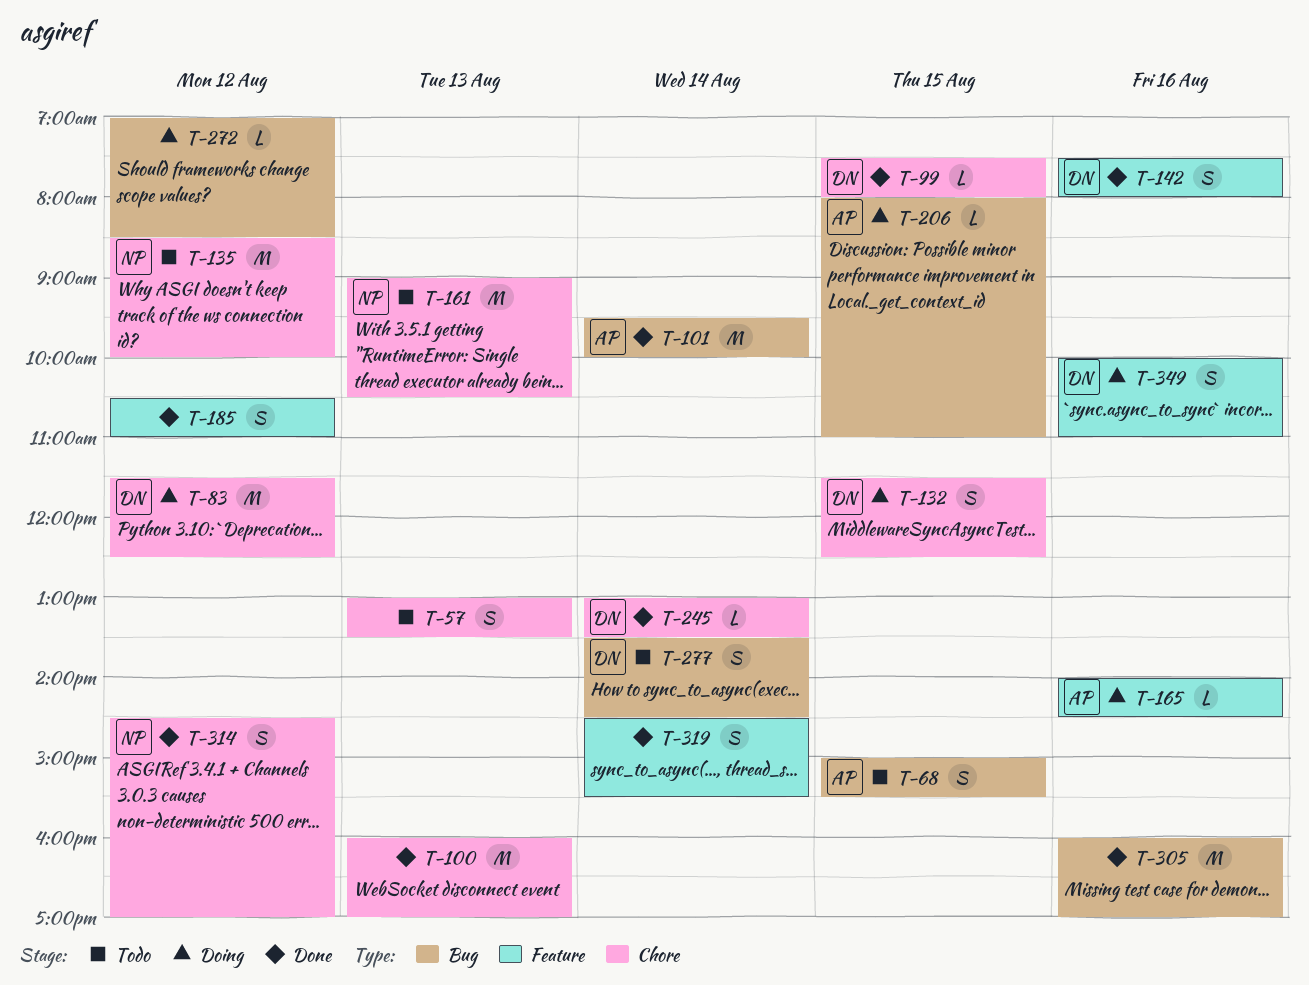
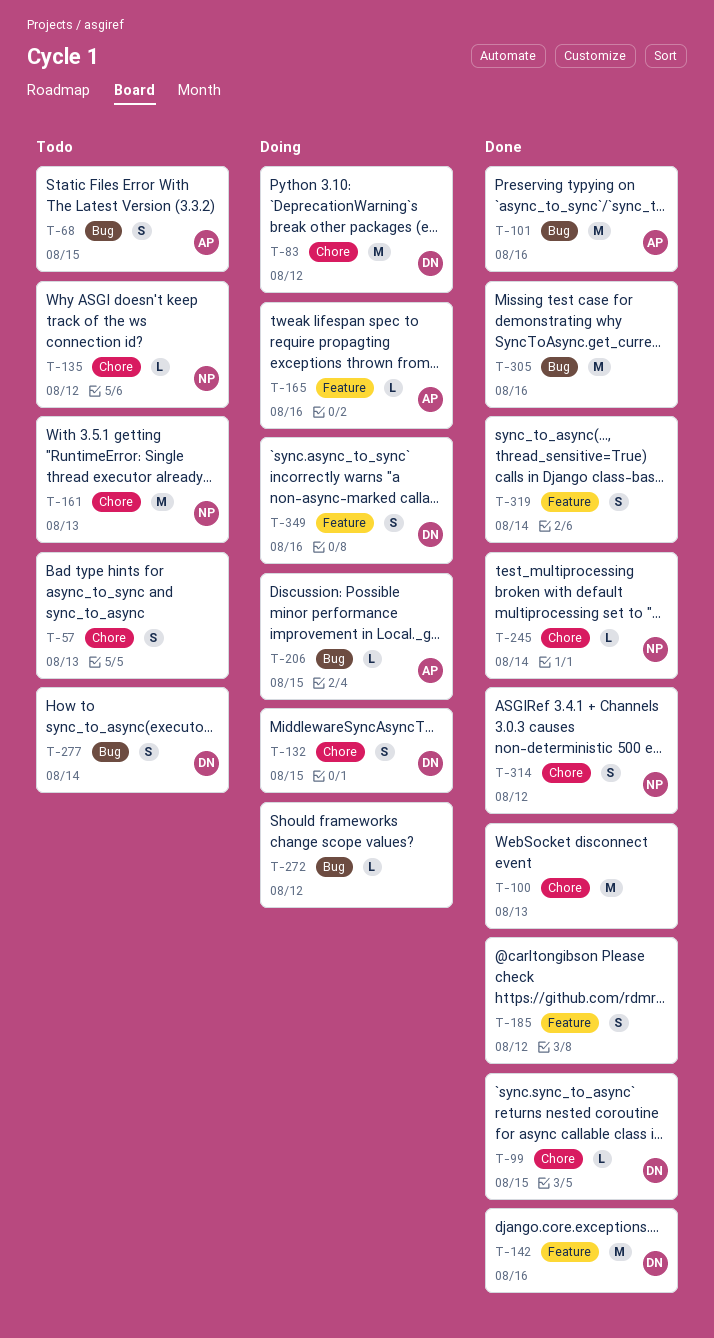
T-101, day: Aug 14 -> Aug 16
T-135, estimate: M -> L
T-142, estimate: S -> M
T-245, owner: DN -> NP

